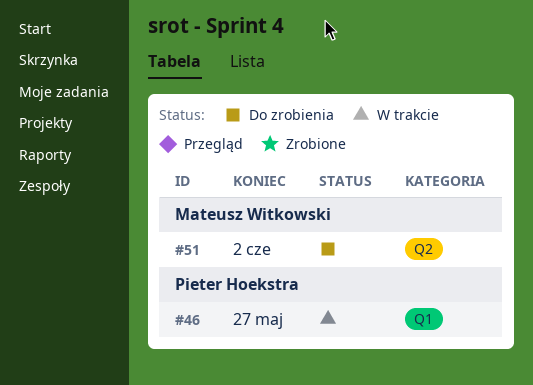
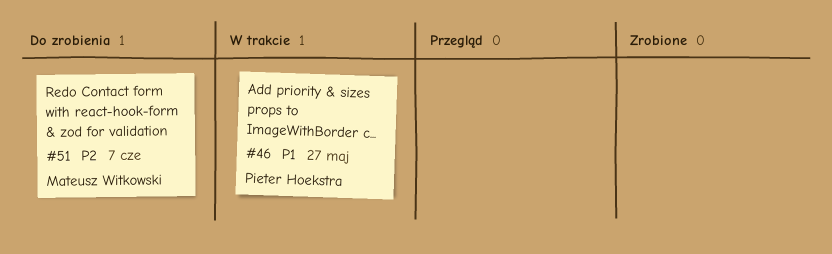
#51, due: Jun 2 -> Jun 7

